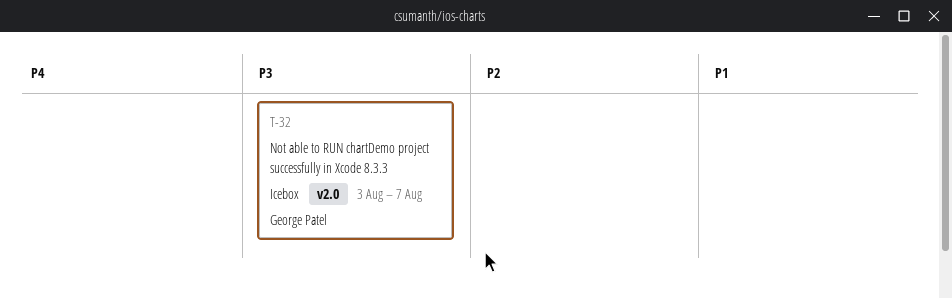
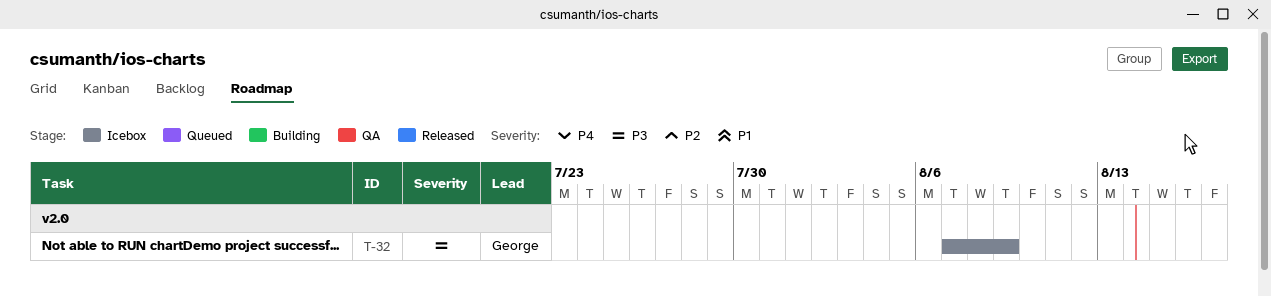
T-32, start: Aug 3 -> Aug 7
T-32, due: Aug 7 -> Aug 9

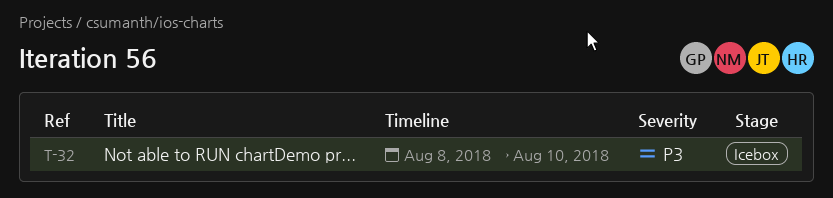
T-32, start: Aug 7 -> Aug 8
T-32, due: Aug 9 -> Aug 10

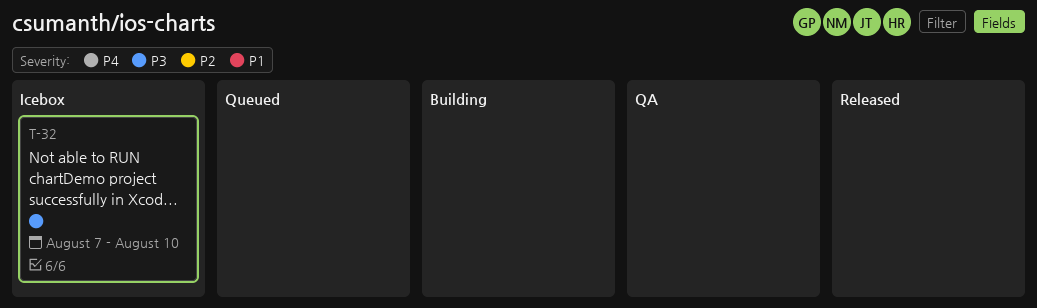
T-32, start: Aug 8 -> Aug 7

